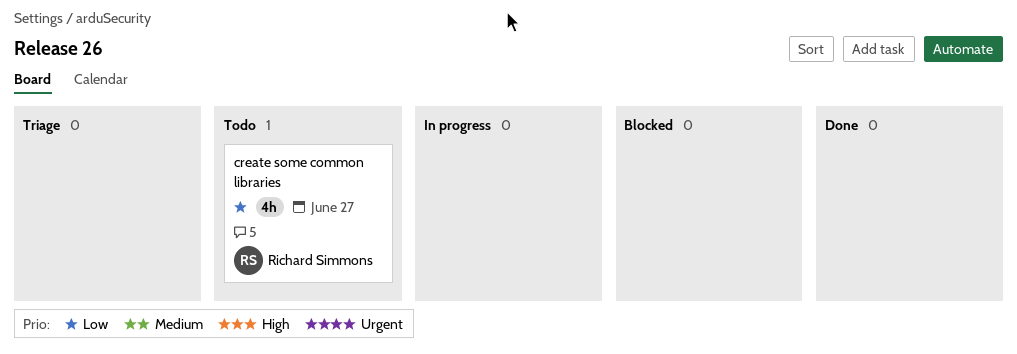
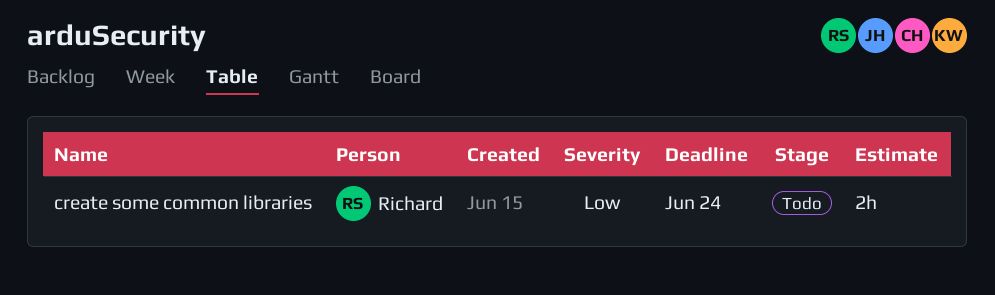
create some common libraries, estimate: 4h -> 2h
create some common libraries, due: Jun 27 -> Jun 24

